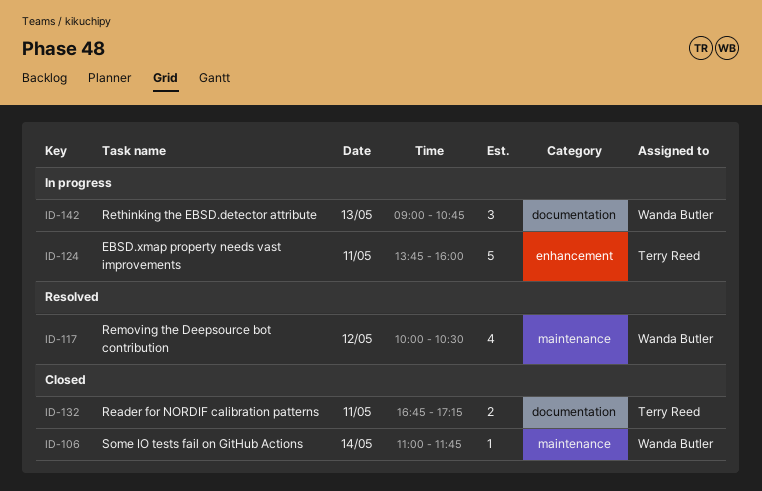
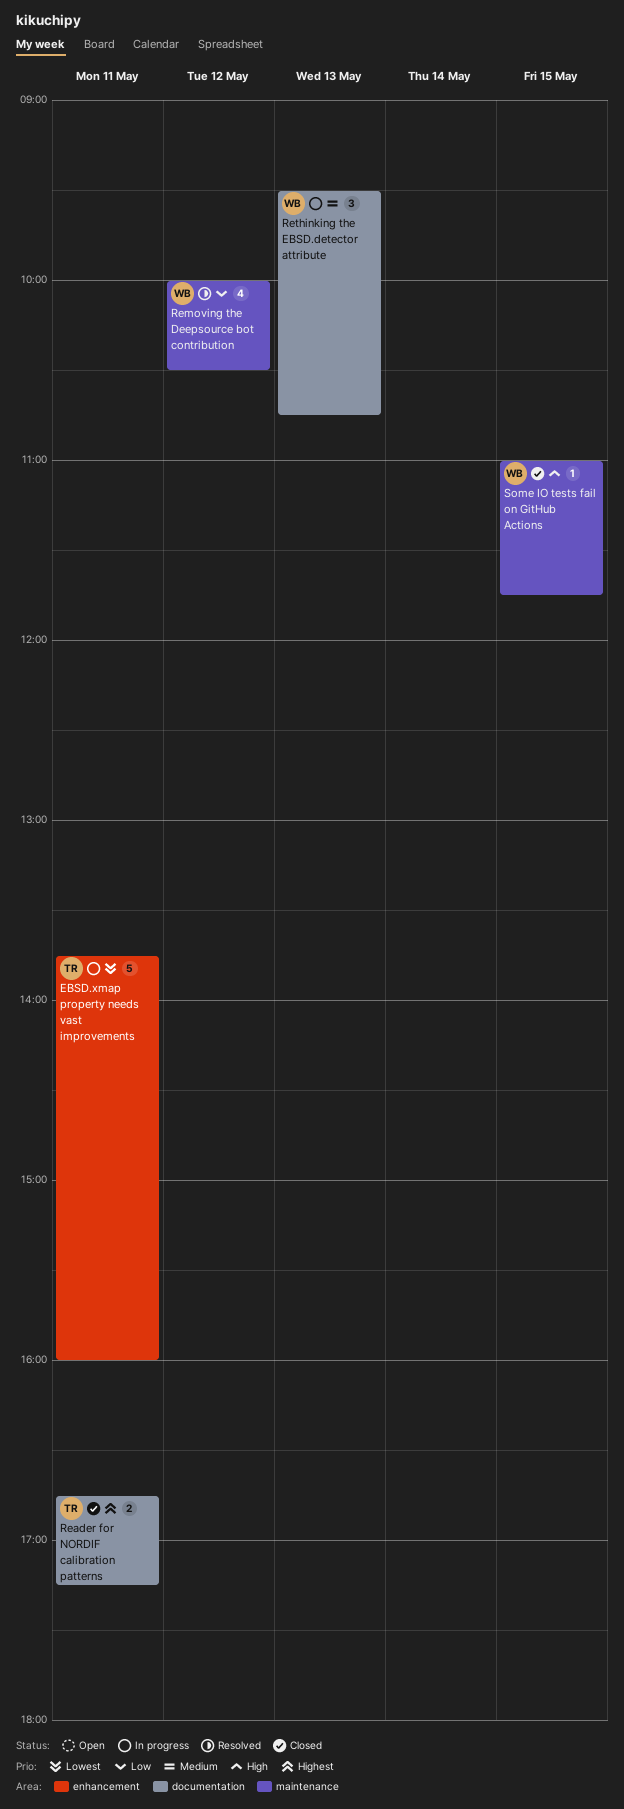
Rethinking the EBSD.detector attribute, begins: 09:00 -> 09:30
Some IO tests fail on GitHub Actions, day: May 14 -> May 15

